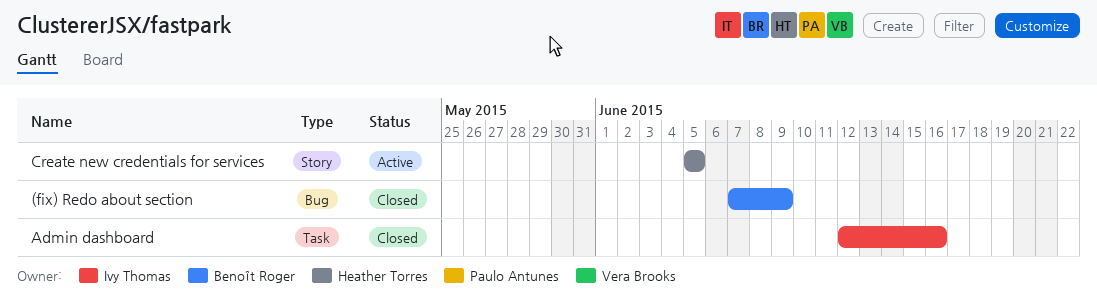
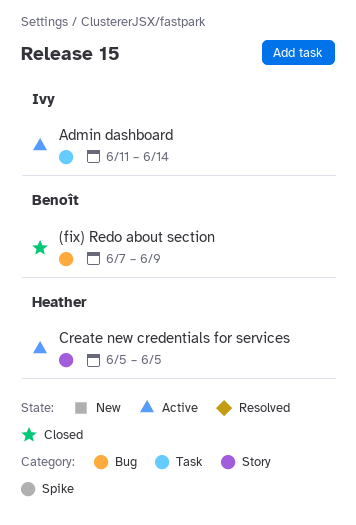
Admin dashboard, status: Closed -> Active
Admin dashboard, start: Jun 12 -> Jun 11
Admin dashboard, due: Jun 16 -> Jun 14

